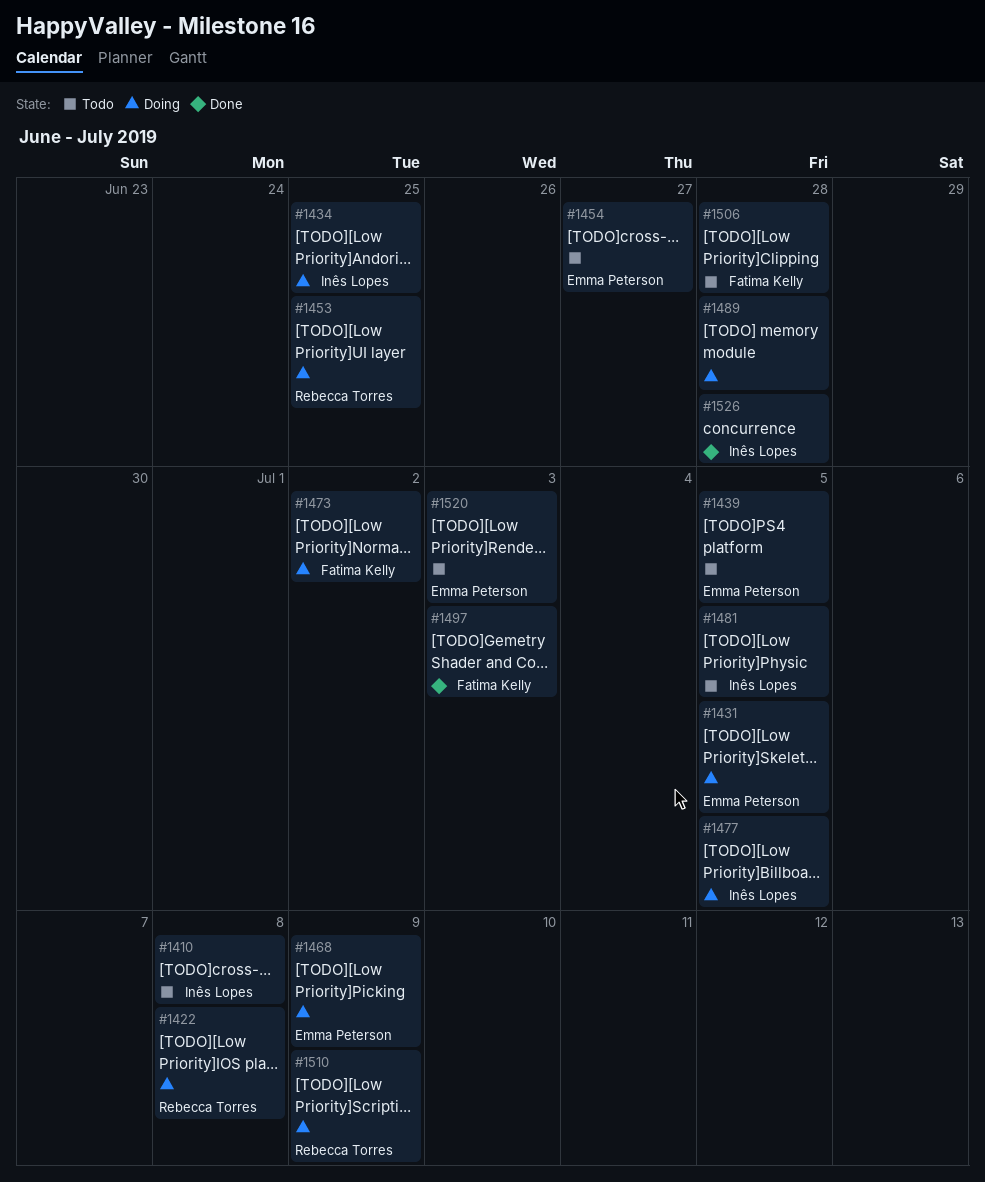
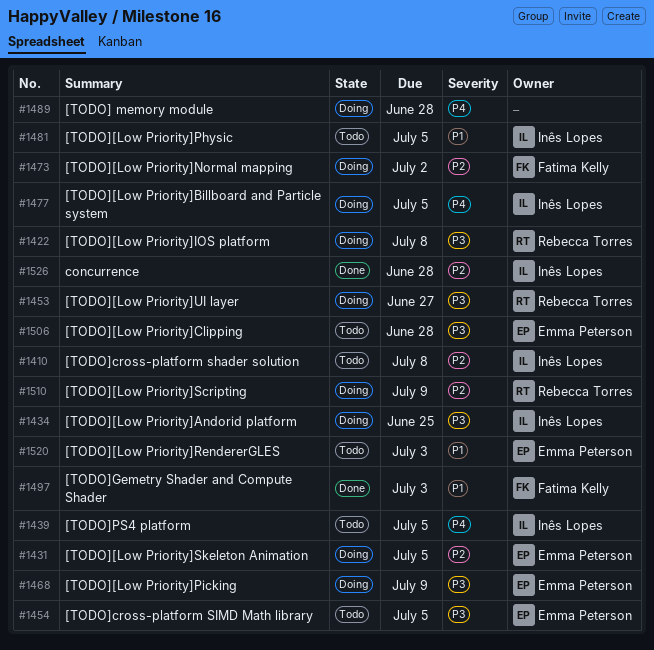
#1439, owner: Emma Peterson -> Inês Lopes
#1453, due: Jun 25 -> Jun 27
#1454, due: Jun 27 -> Jul 5
#1506, owner: Fatima Kelly -> Emma Peterson

